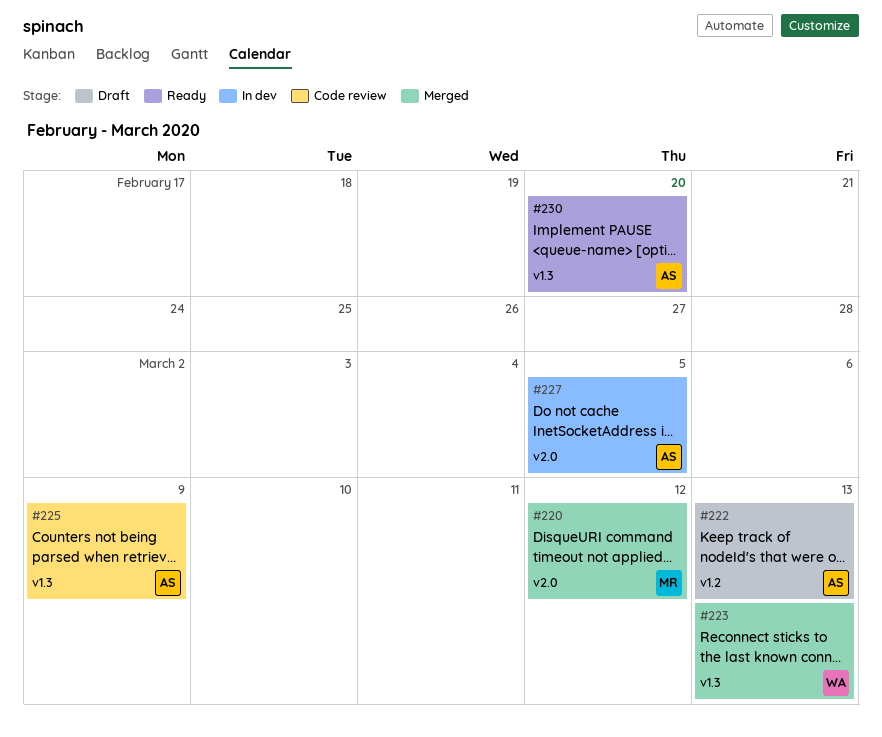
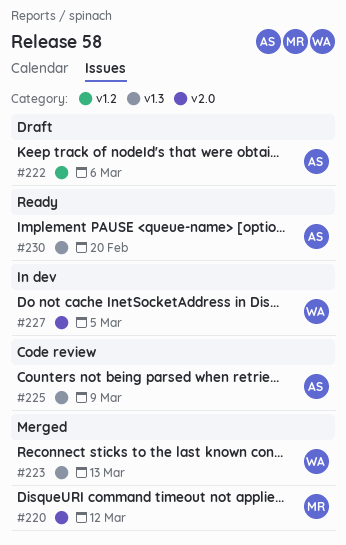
#222, due: Mar 13 -> Mar 6
#227, owner: AS -> WA

